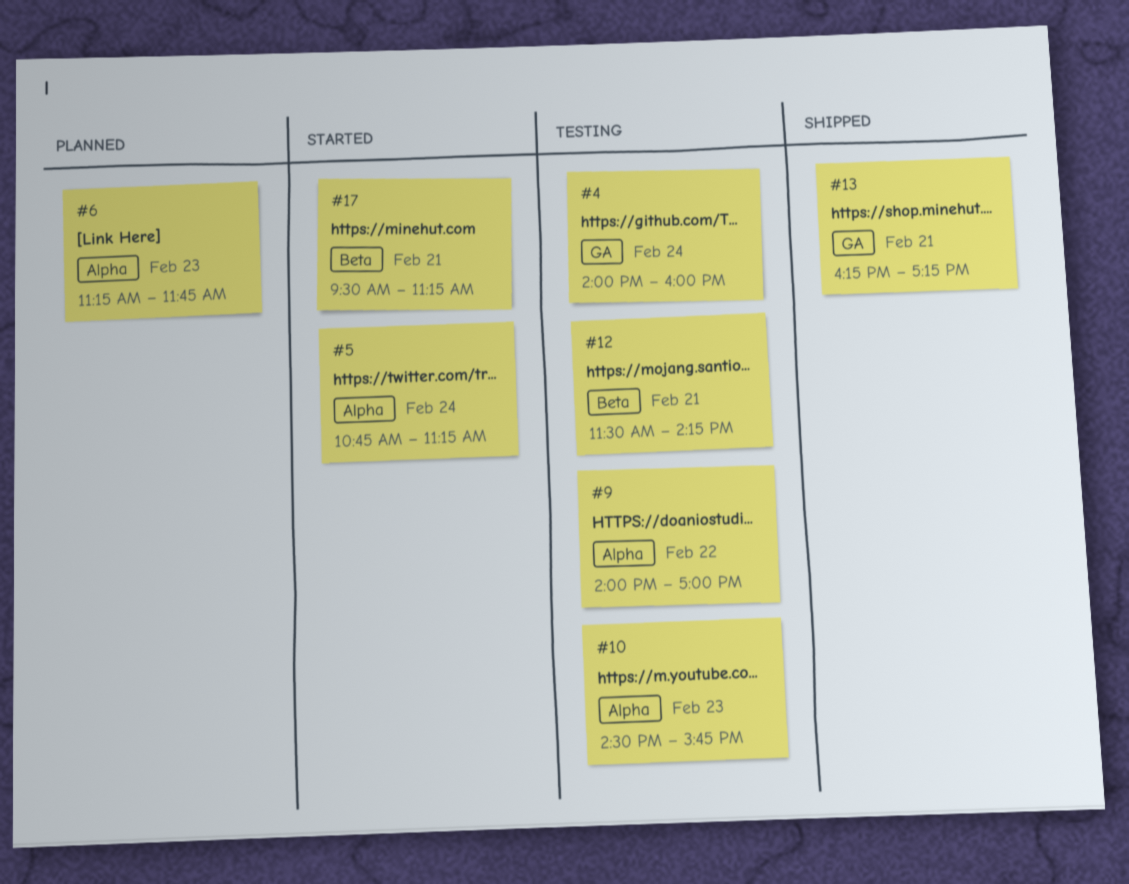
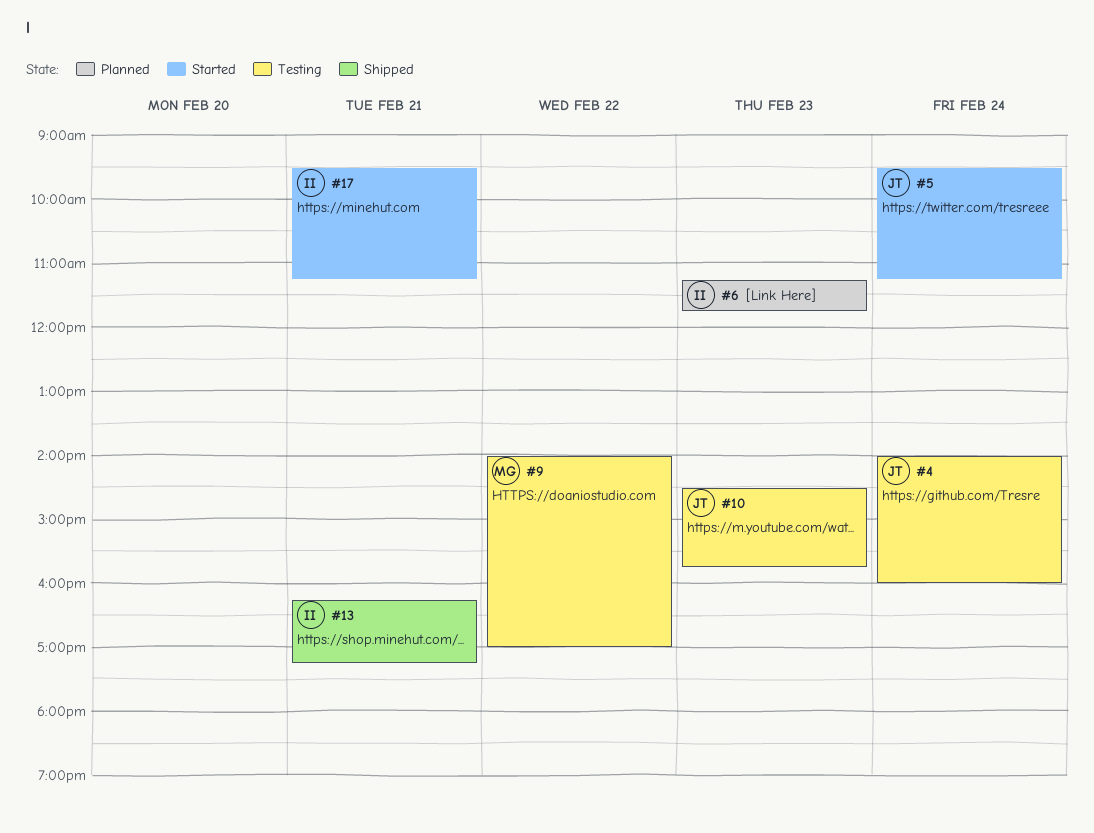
#5, begins: 10:45 -> 09:30
#12: present -> none

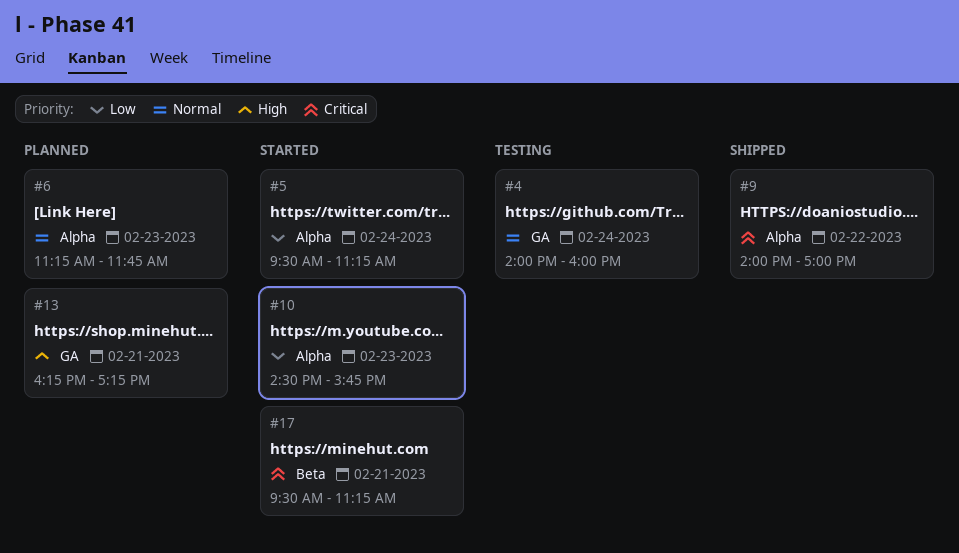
#9, status: Testing -> Shipped
#10, status: Testing -> Started
#13, status: Shipped -> Planned

